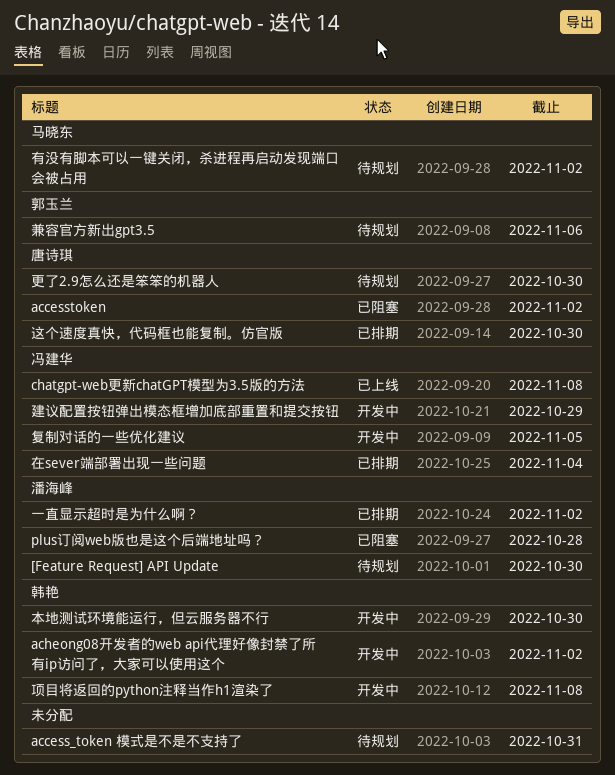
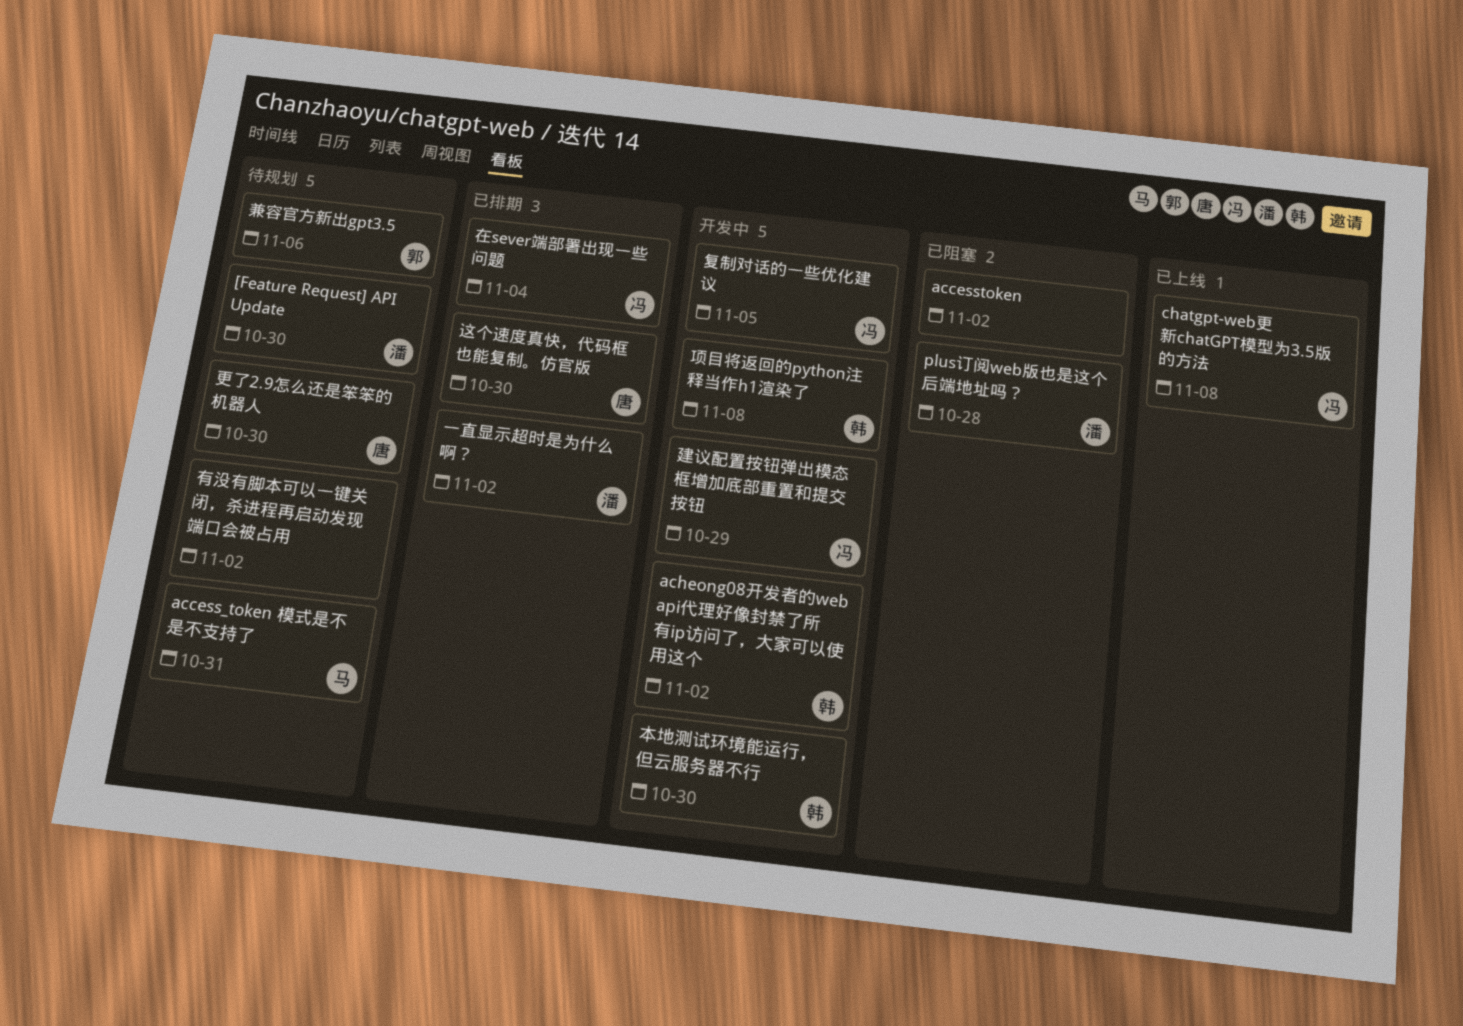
access_token 模式是不是不支持了, owner: none -> 马晓东
accesstoken, owner: 唐诗琪 -> none
有没有脚本可以一键关闭，杀进程再启动发现端口会被占用, owner: 马晓东 -> none

